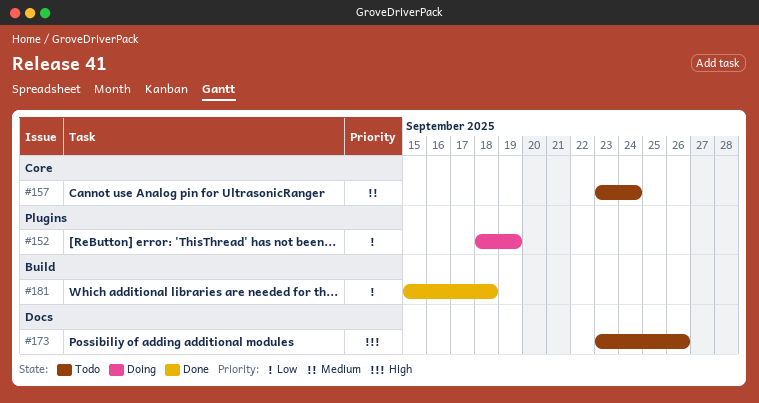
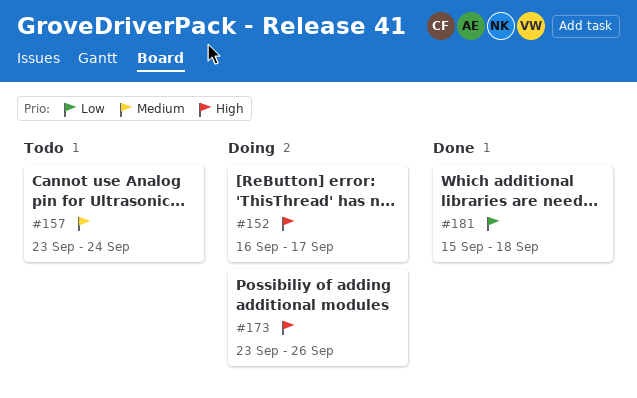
#152, priority: Low -> High
#152, start: Sep 18 -> Sep 16
#152, due: Sep 19 -> Sep 17
#173, status: Todo -> Doing

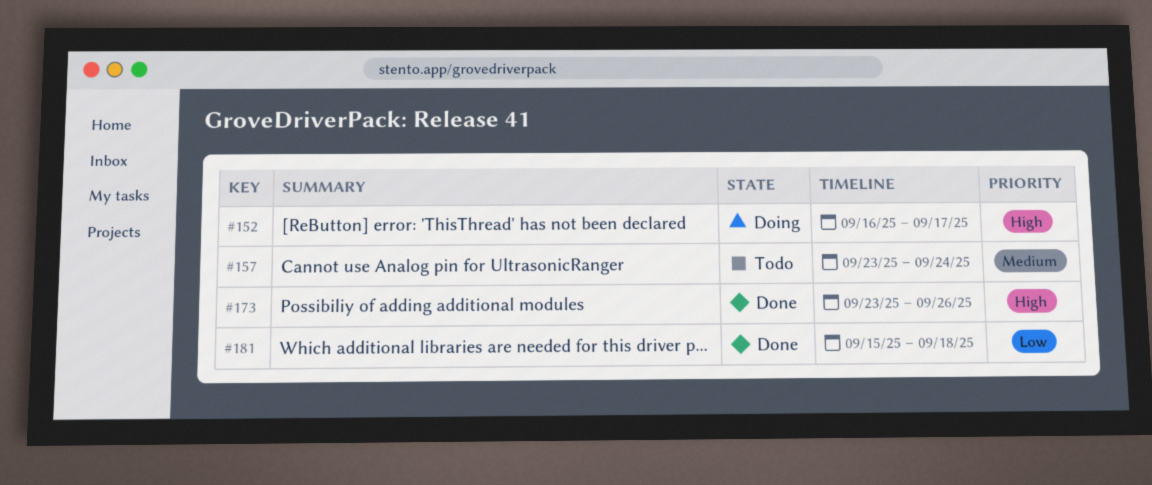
#173, status: Doing -> Done

